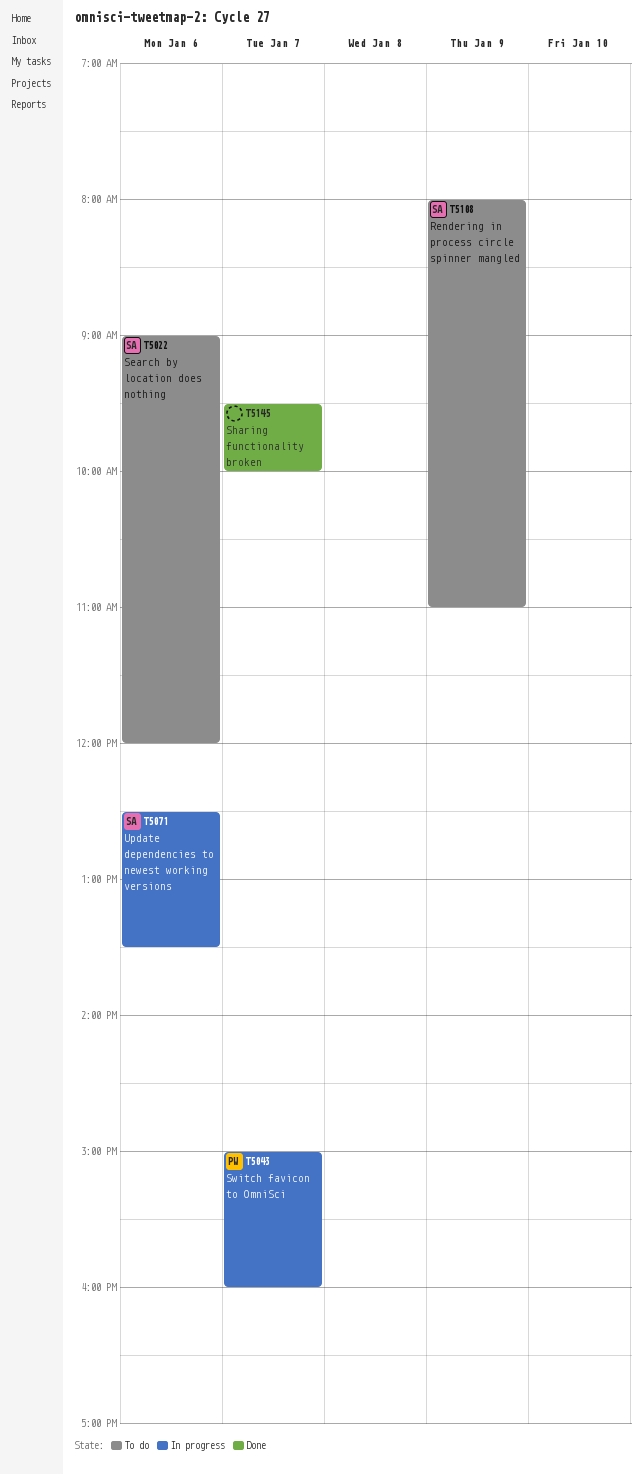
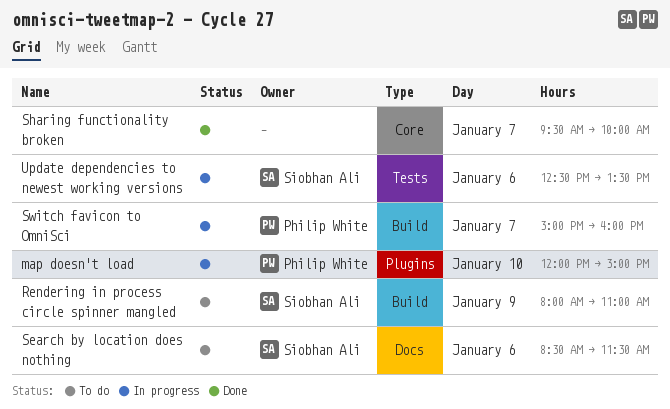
map doesn't load: none -> present
Search by location does nothing, begins: 09:00 -> 08:30
Search by location does nothing, ends: 12:00 -> 11:30

